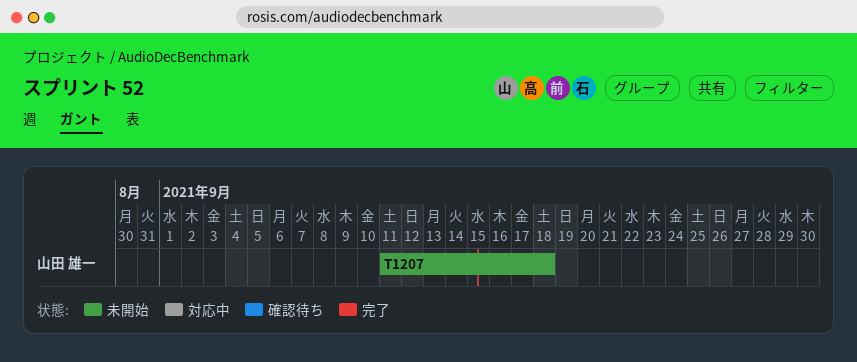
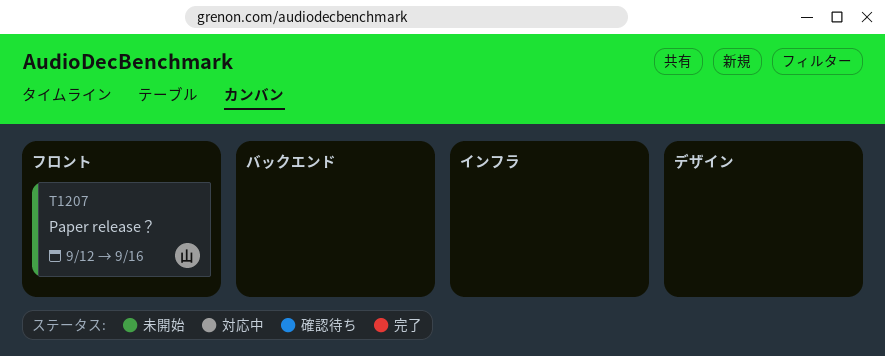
T1207, start: Sep 11 -> Sep 12
T1207, due: Sep 18 -> Sep 16

